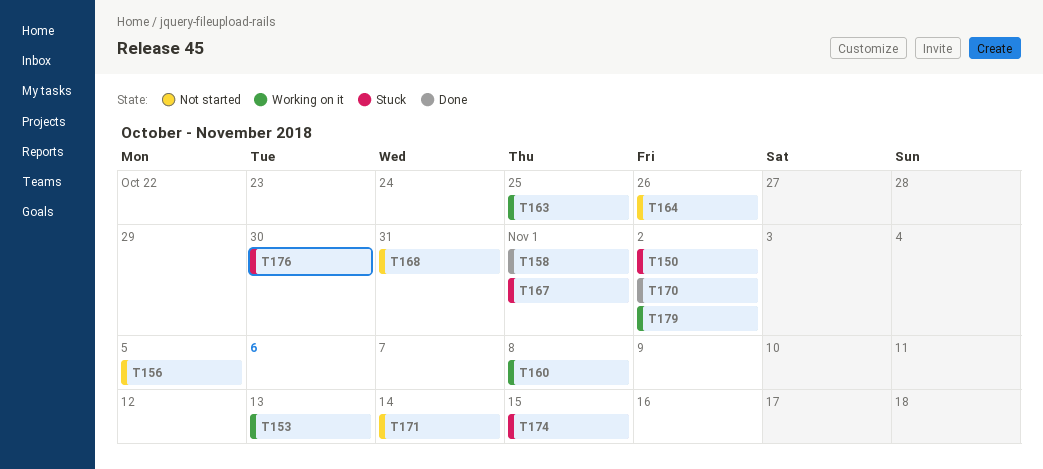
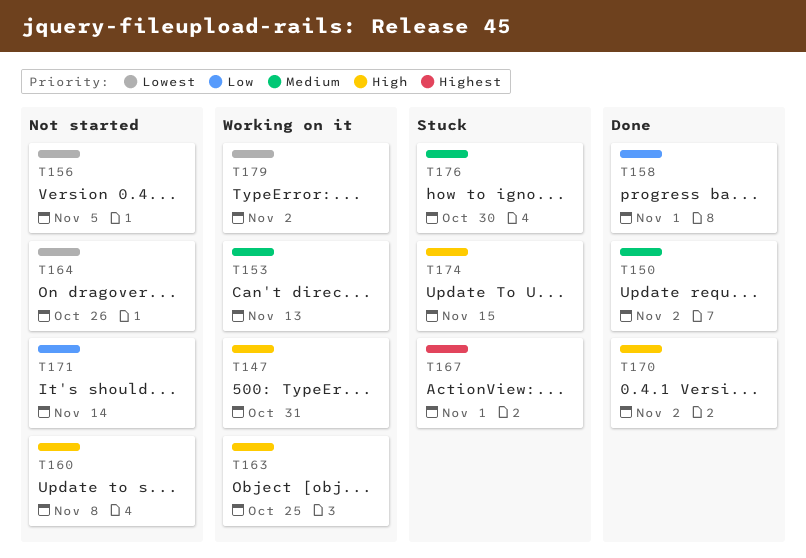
T147: none -> present
T150, status: Stuck -> Done
T160, status: Working on it -> Not started
T168: present -> none

